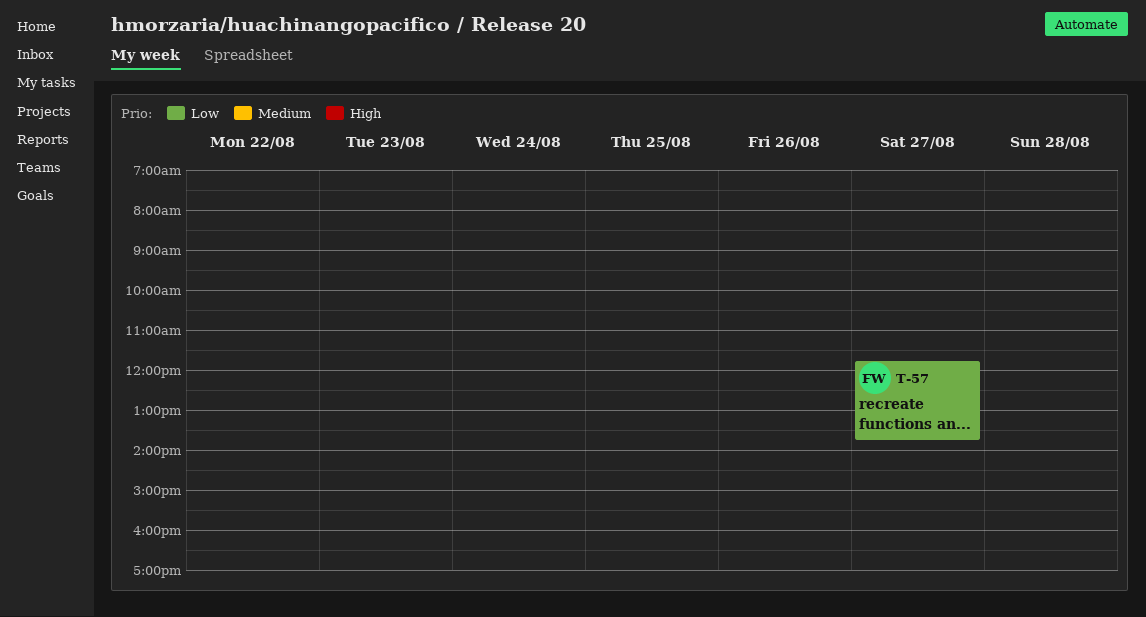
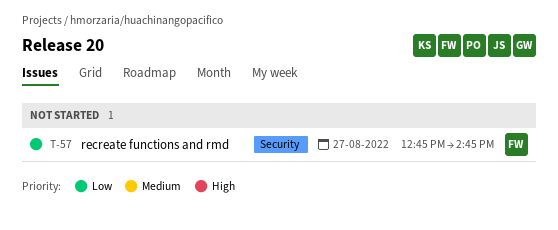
T-57, begins: 11:45 -> 12:45
T-57, ends: 13:45 -> 14:45

